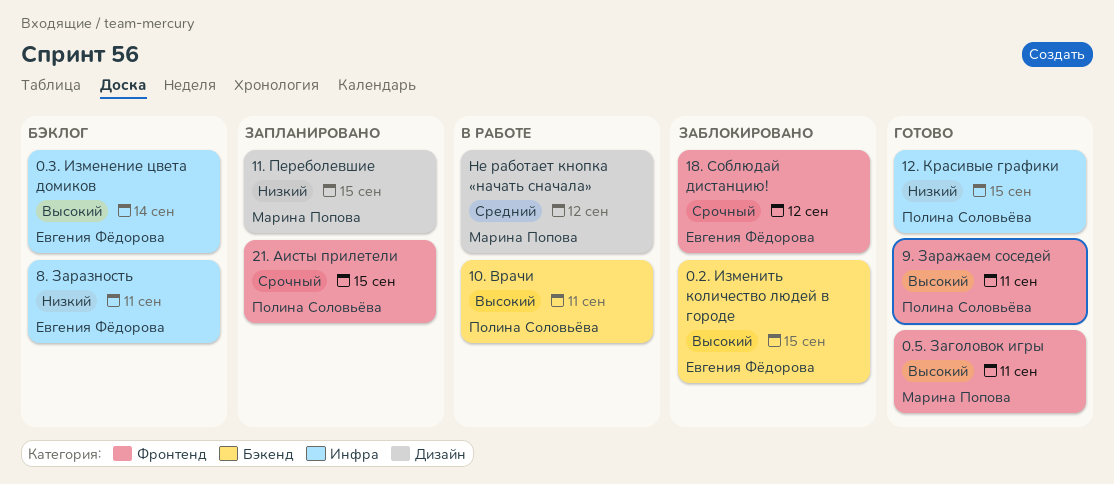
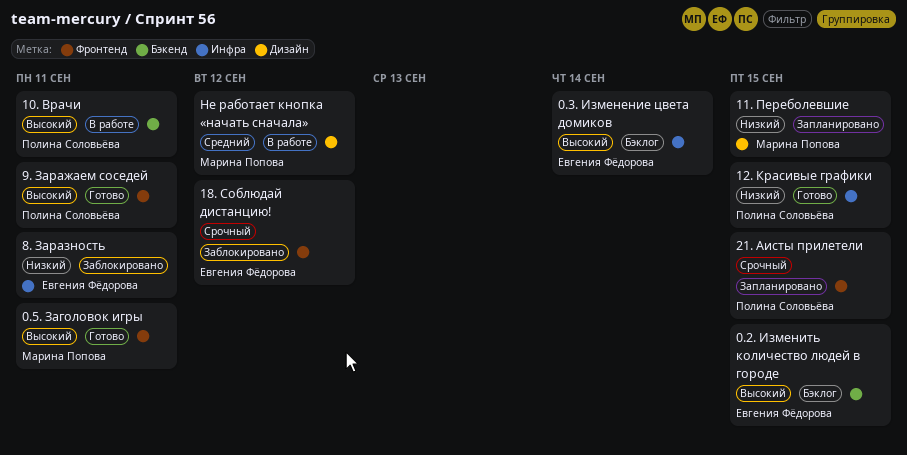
0.2. Изменить количество людей в городе, status: Заблокировано -> Бэклог
8. Заразность, status: Бэклог -> Заблокировано

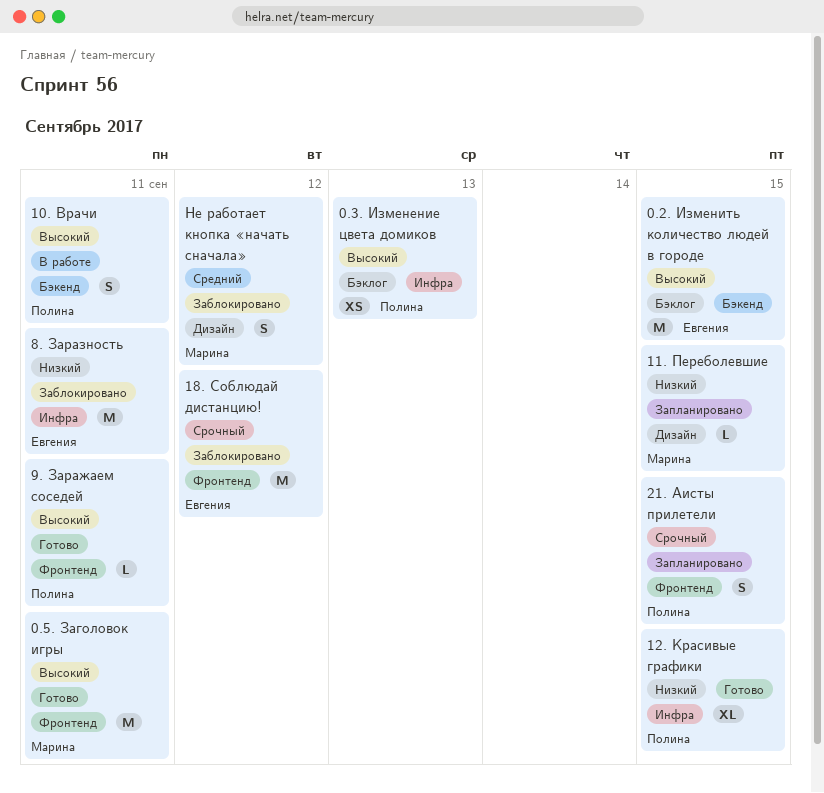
0.3. Изменение цвета домиков, owner: Евгения Фёдорова -> Полина Соловьёва
0.3. Изменение цвета домиков, due: Sep 14 -> Sep 13
Не работает кнопка «начать сначала», status: В работе -> Заблокировано

